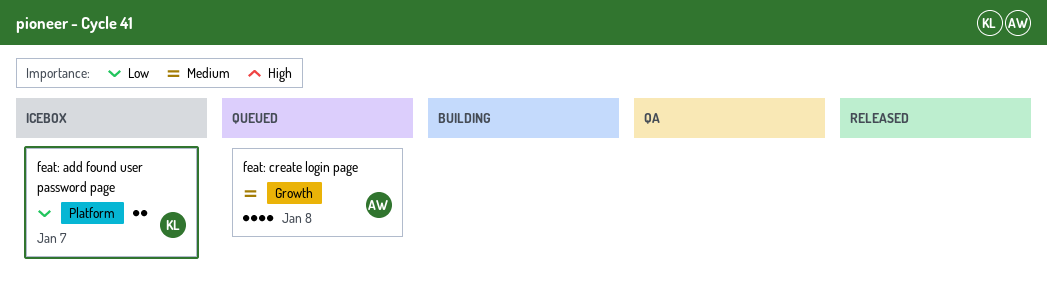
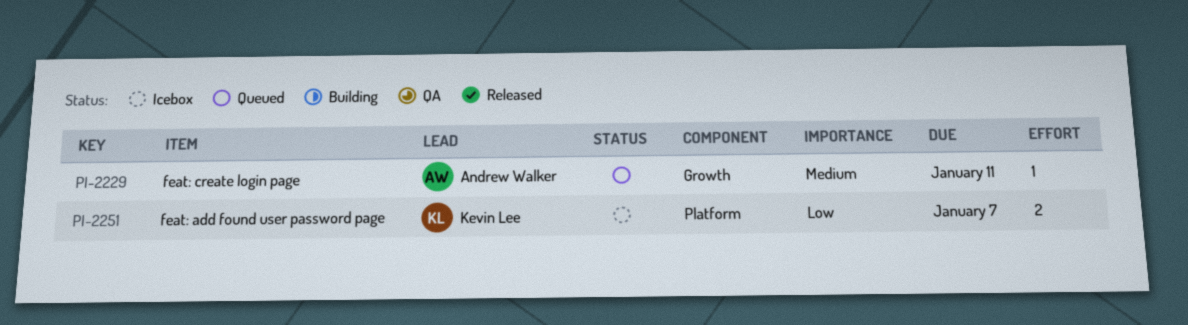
feat: create login page, estimate: 4 -> 1
feat: create login page, due: Jan 8 -> Jan 11

